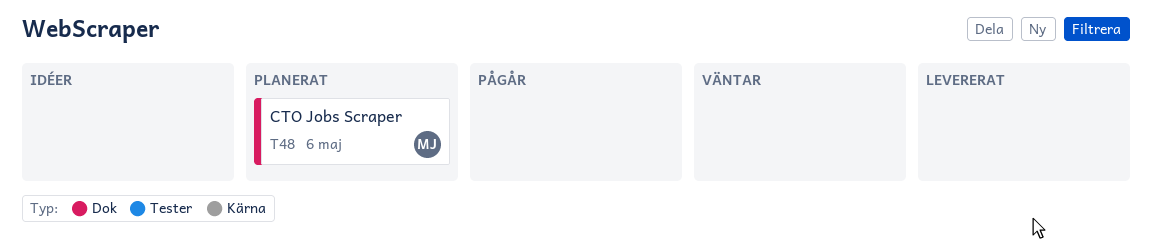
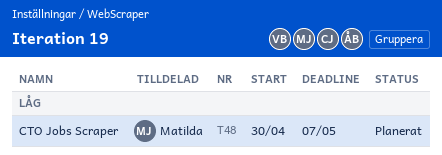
T48, due: May 6 -> May 7

